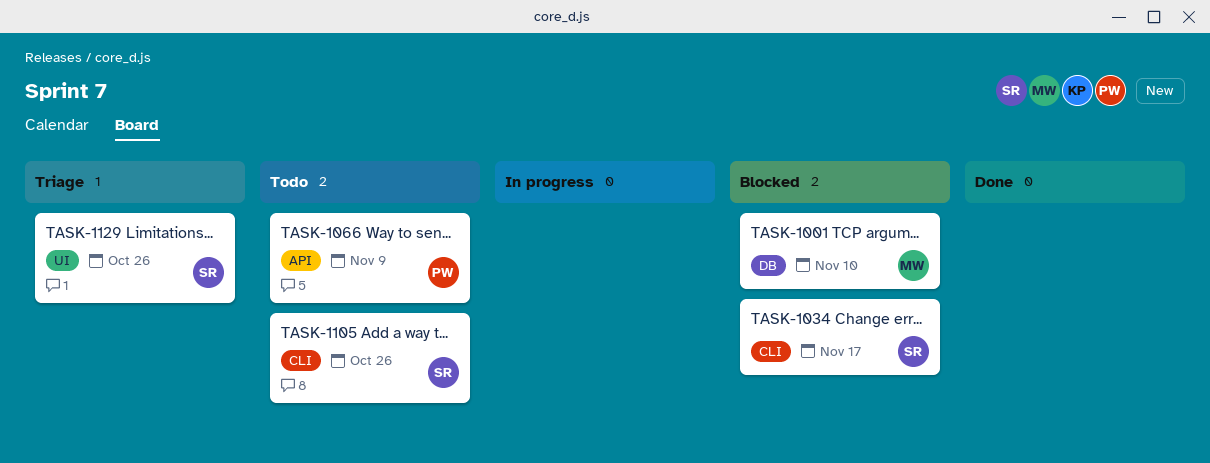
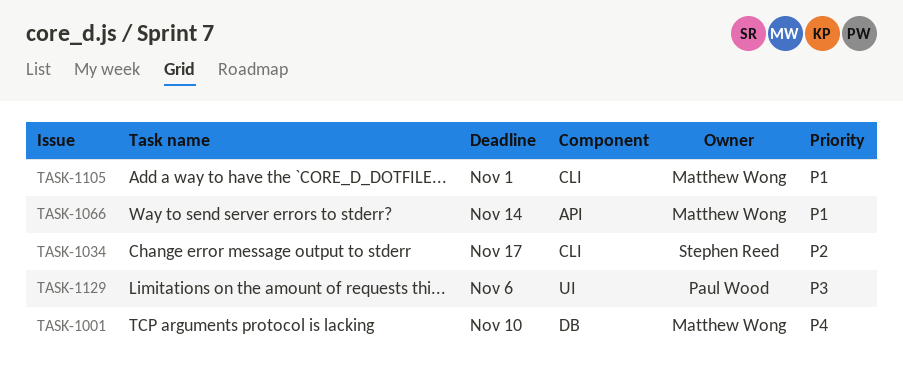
TASK-1066, owner: Paul Wood -> Matthew Wong
TASK-1066, due: Nov 9 -> Nov 14
TASK-1105, owner: Stephen Reed -> Matthew Wong
TASK-1105, due: Oct 26 -> Nov 1
TASK-1129, owner: Stephen Reed -> Paul Wood
TASK-1129, due: Oct 26 -> Nov 6

